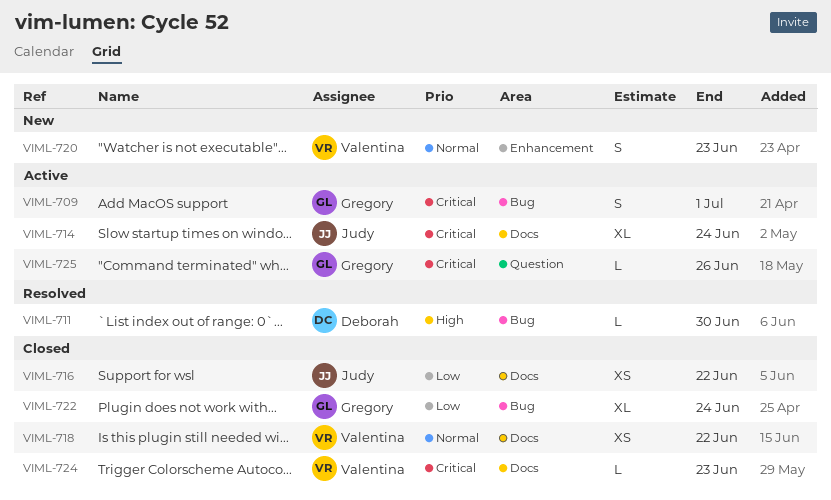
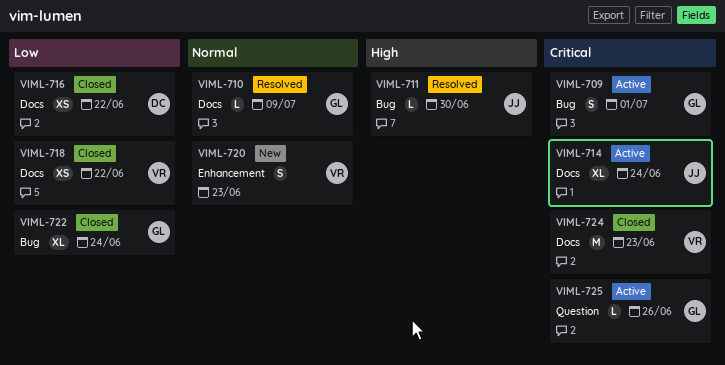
VIML-710: none -> present
VIML-711, owner: Deborah -> Judy
VIML-716, owner: Judy -> Deborah
VIML-718, priority: Normal -> Low
VIML-724, estimate: L -> M

